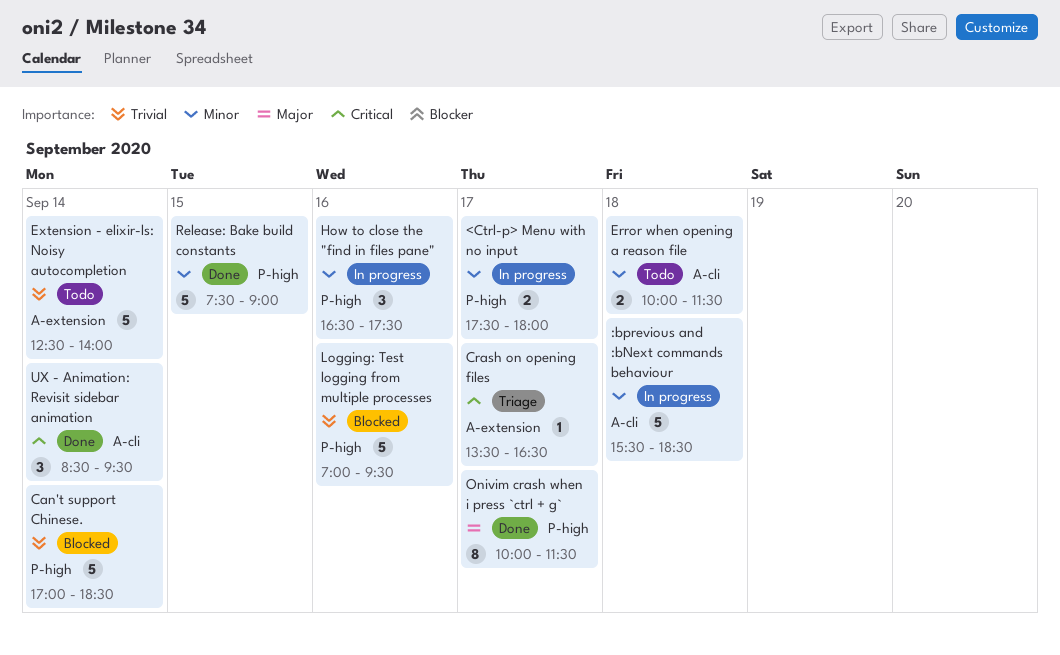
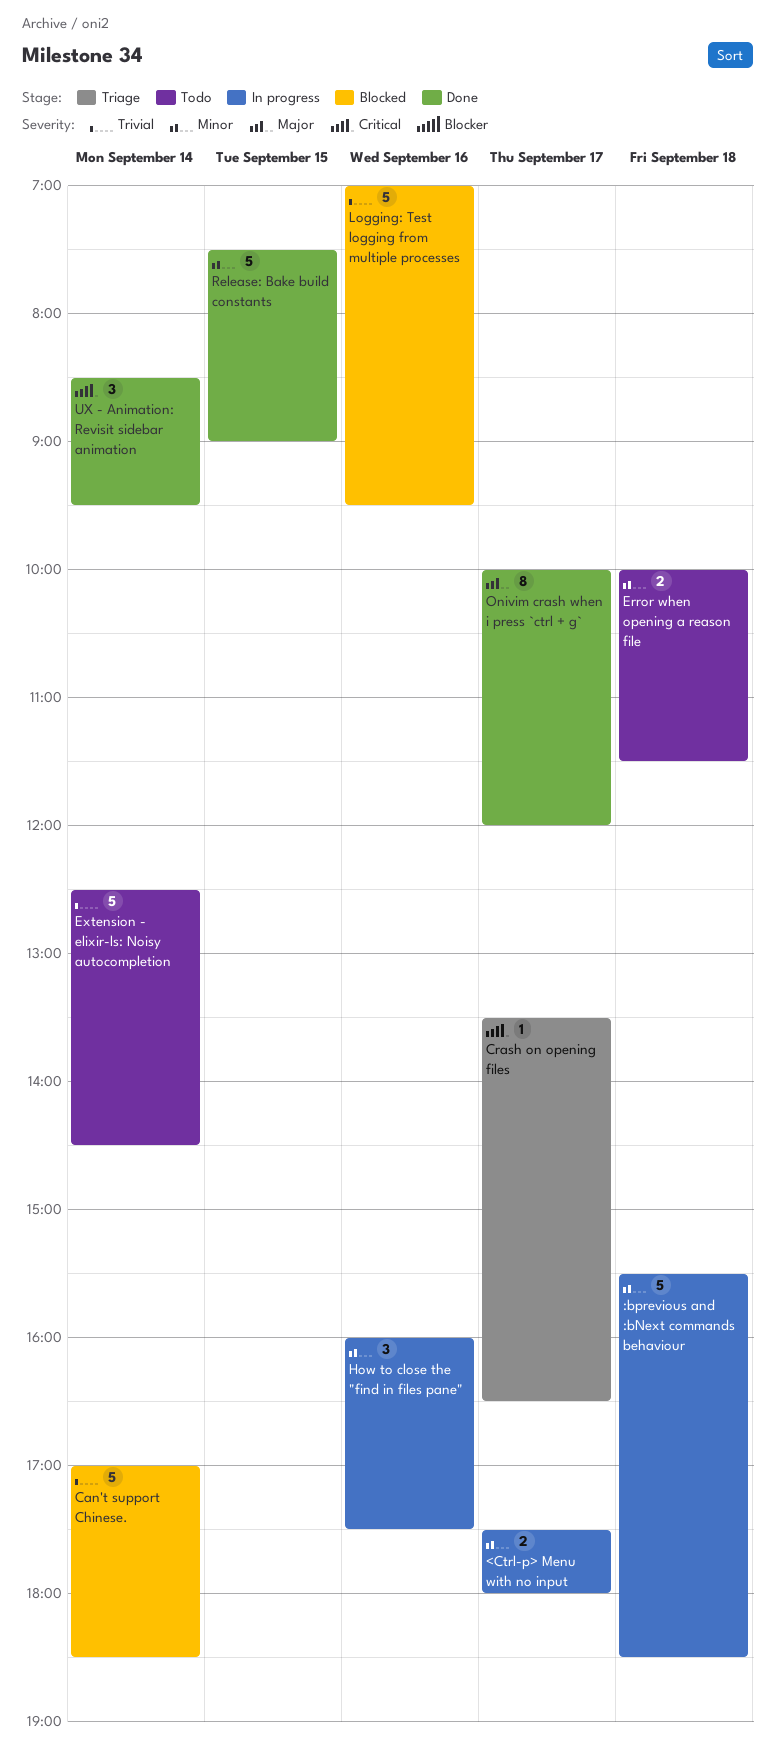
Extension - elixir-ls: Noisy autocompletion, ends: 14:00 -> 14:30
How to close the "find in files pane", begins: 16:30 -> 16:00
Onivim crash when i press `ctrl + g`, ends: 11:30 -> 12:00

